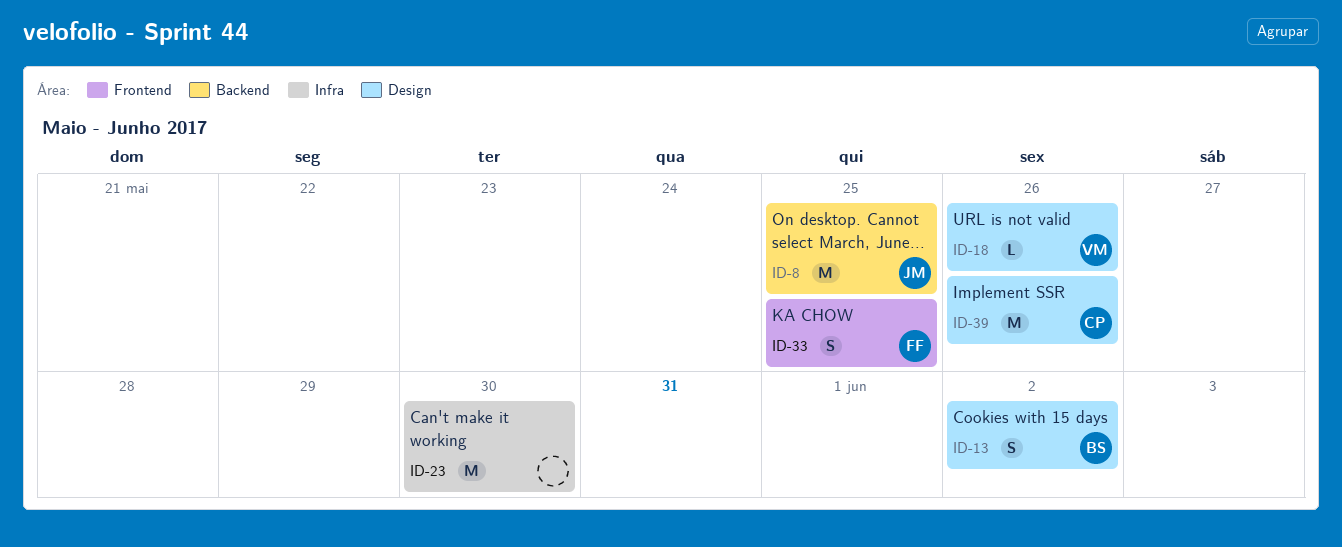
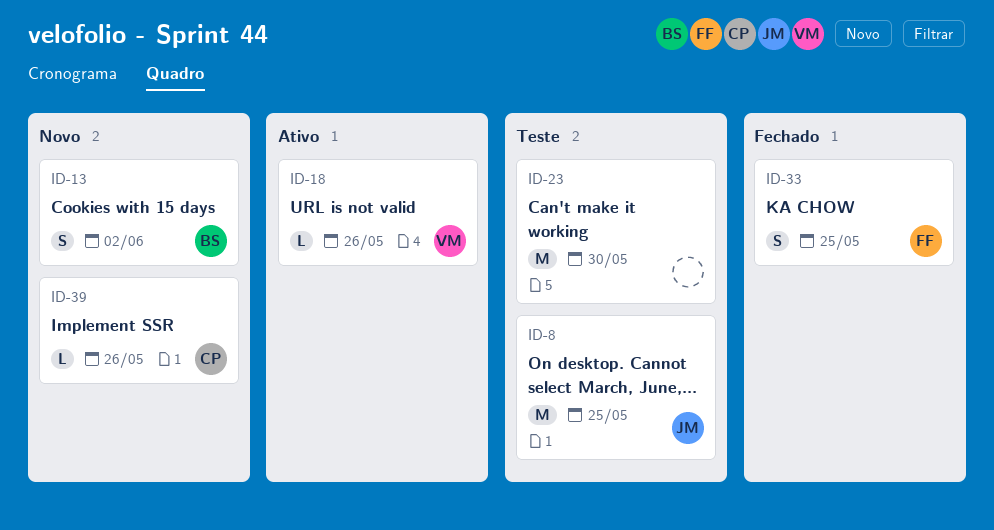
ID-39, estimate: M -> L

